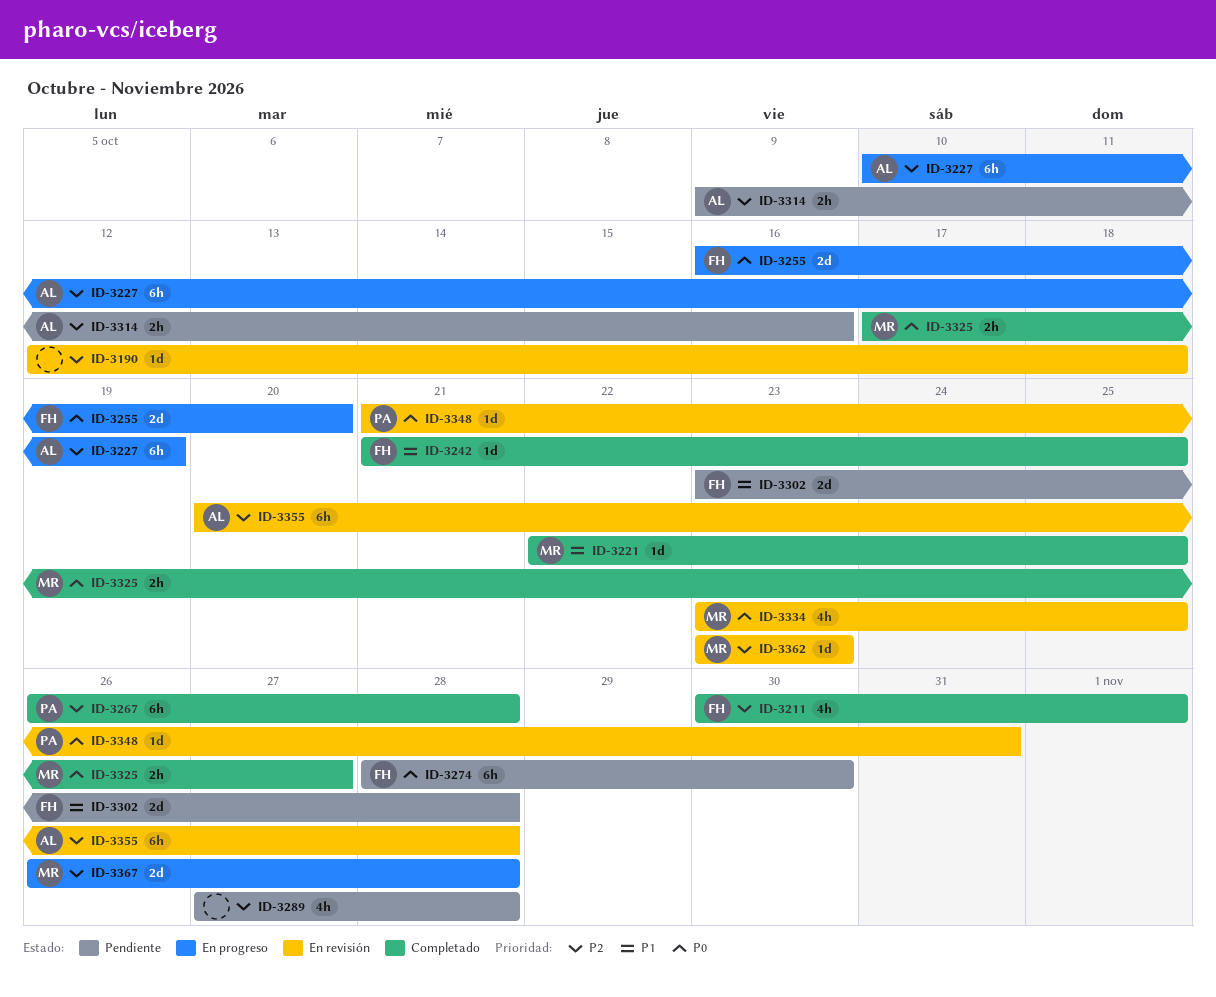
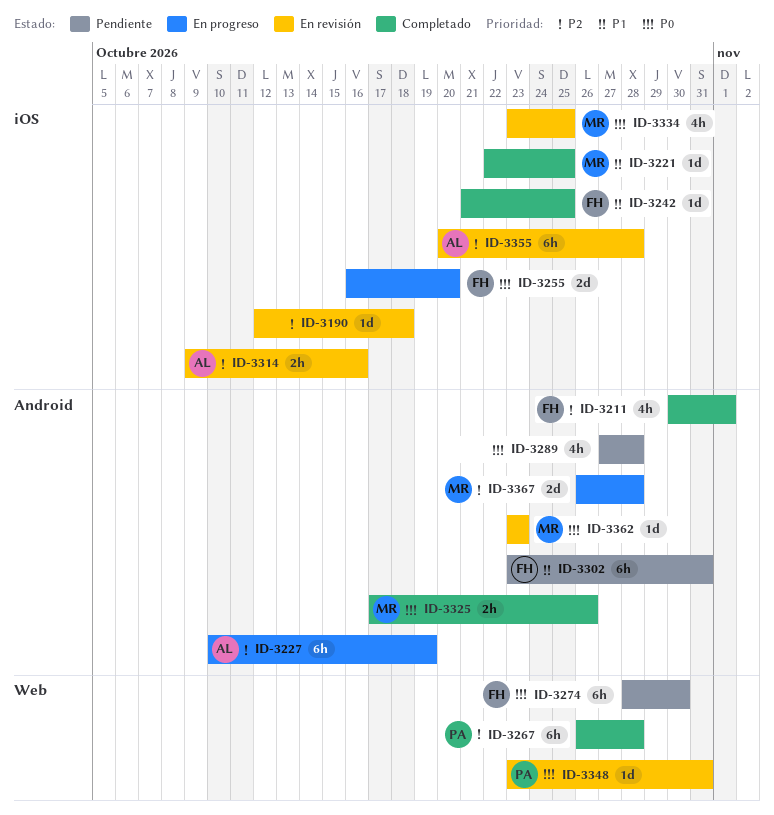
ID-3289, priority: P2 -> P0
ID-3302, estimate: 2d -> 6h
ID-3302, due: Oct 28 -> Oct 31
ID-3314, status: Pendiente -> En revisión
ID-3325, due: Oct 27 -> Oct 26
ID-3348, start: Oct 21 -> Oct 23
ID-3362, priority: P2 -> P0

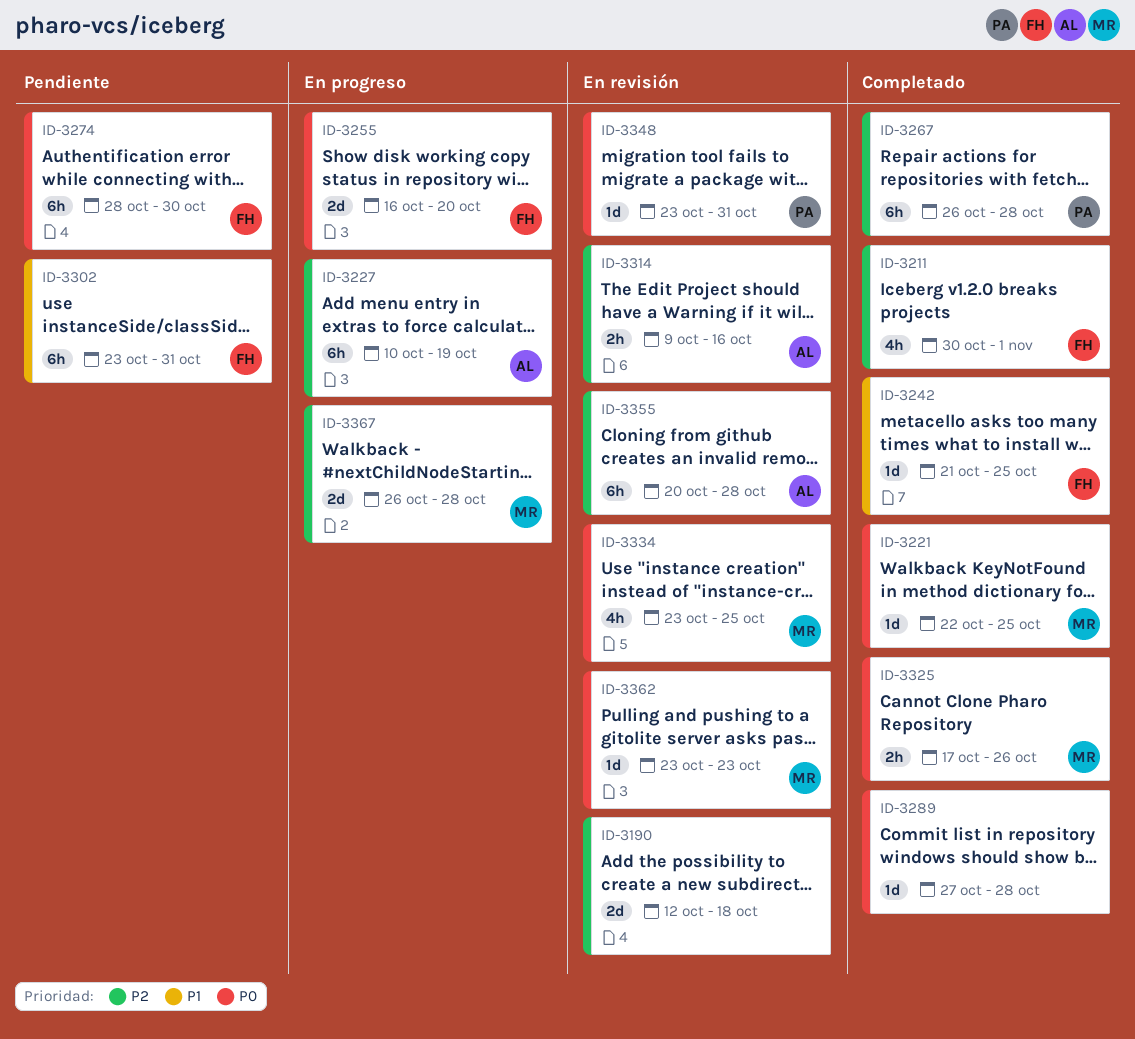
ID-3190, estimate: 1d -> 2d
ID-3221, priority: P1 -> P0
ID-3289, status: Pendiente -> Completado
ID-3289, estimate: 4h -> 1d

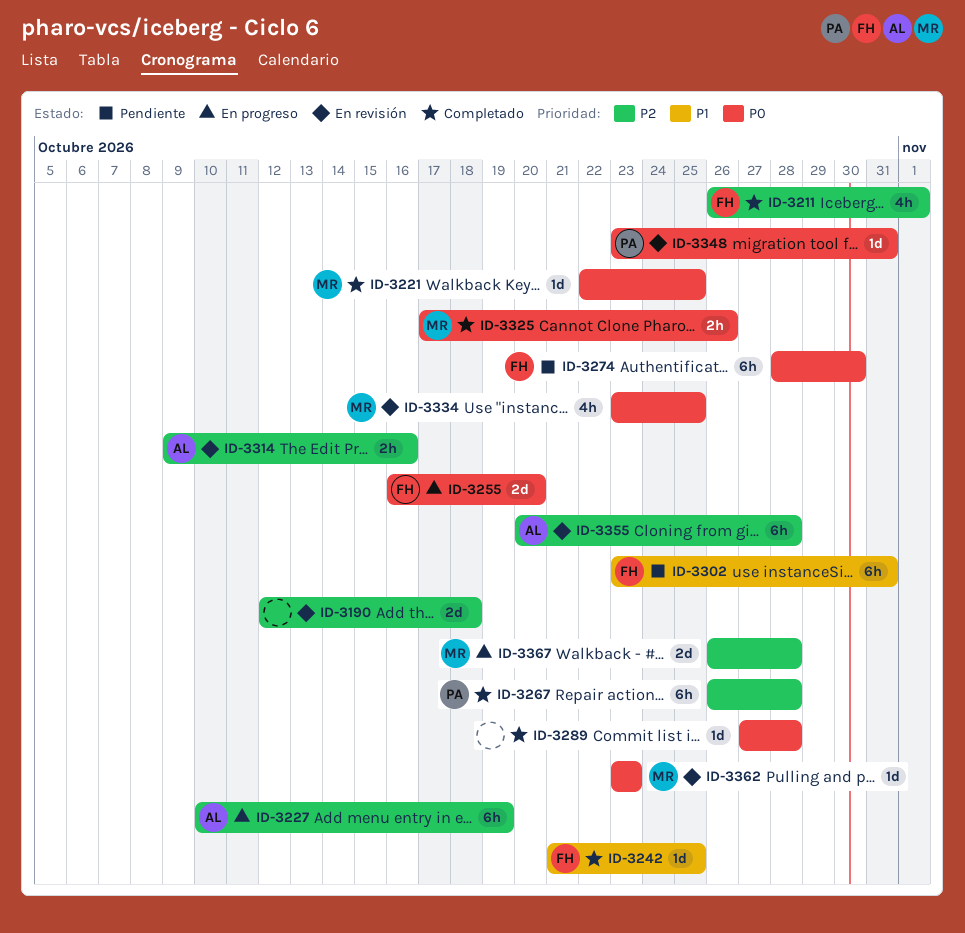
ID-3211, start: Oct 30 -> Oct 26

